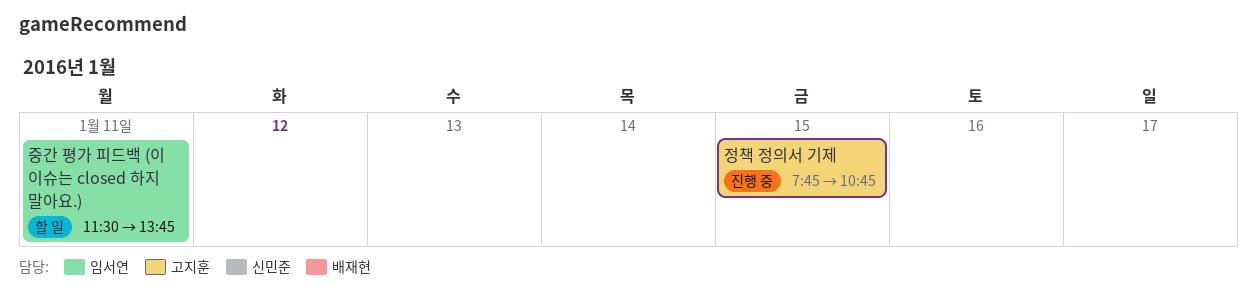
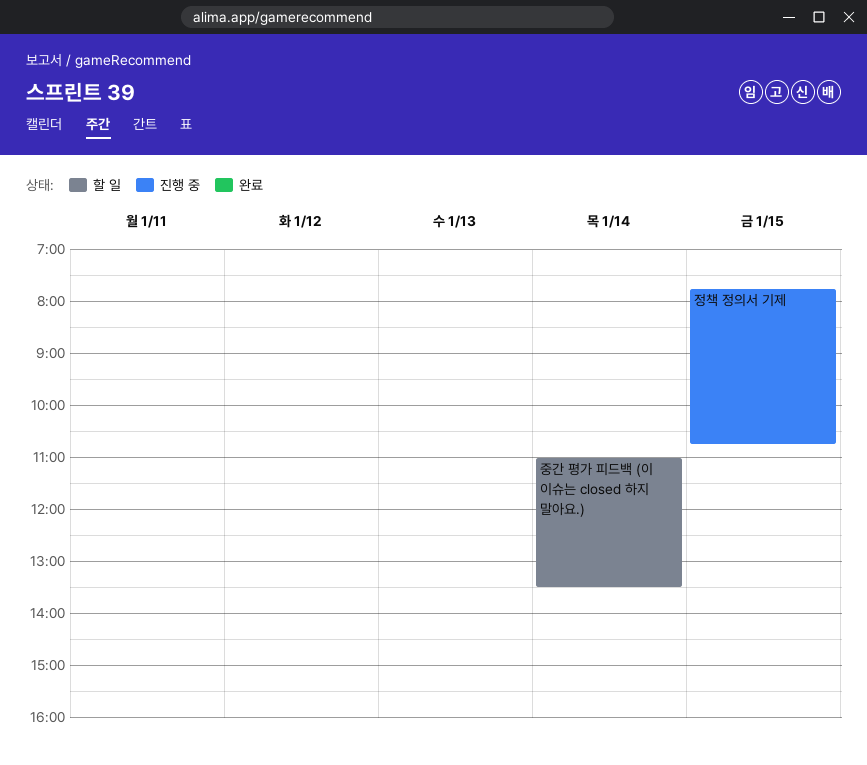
중간 평가 피드백 (이 이슈는 closed 하지 말아요.), day: Jan 11 -> Jan 14
중간 평가 피드백 (이 이슈는 closed 하지 말아요.), begins: 11:30 -> 11:00
중간 평가 피드백 (이 이슈는 closed 하지 말아요.), ends: 13:45 -> 13:30

